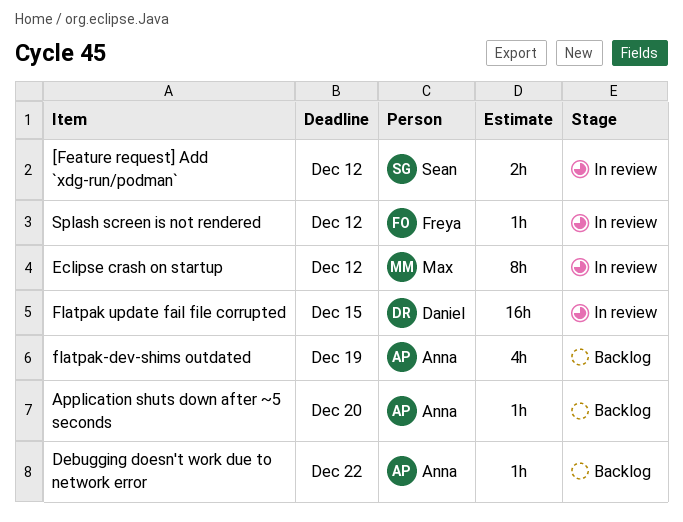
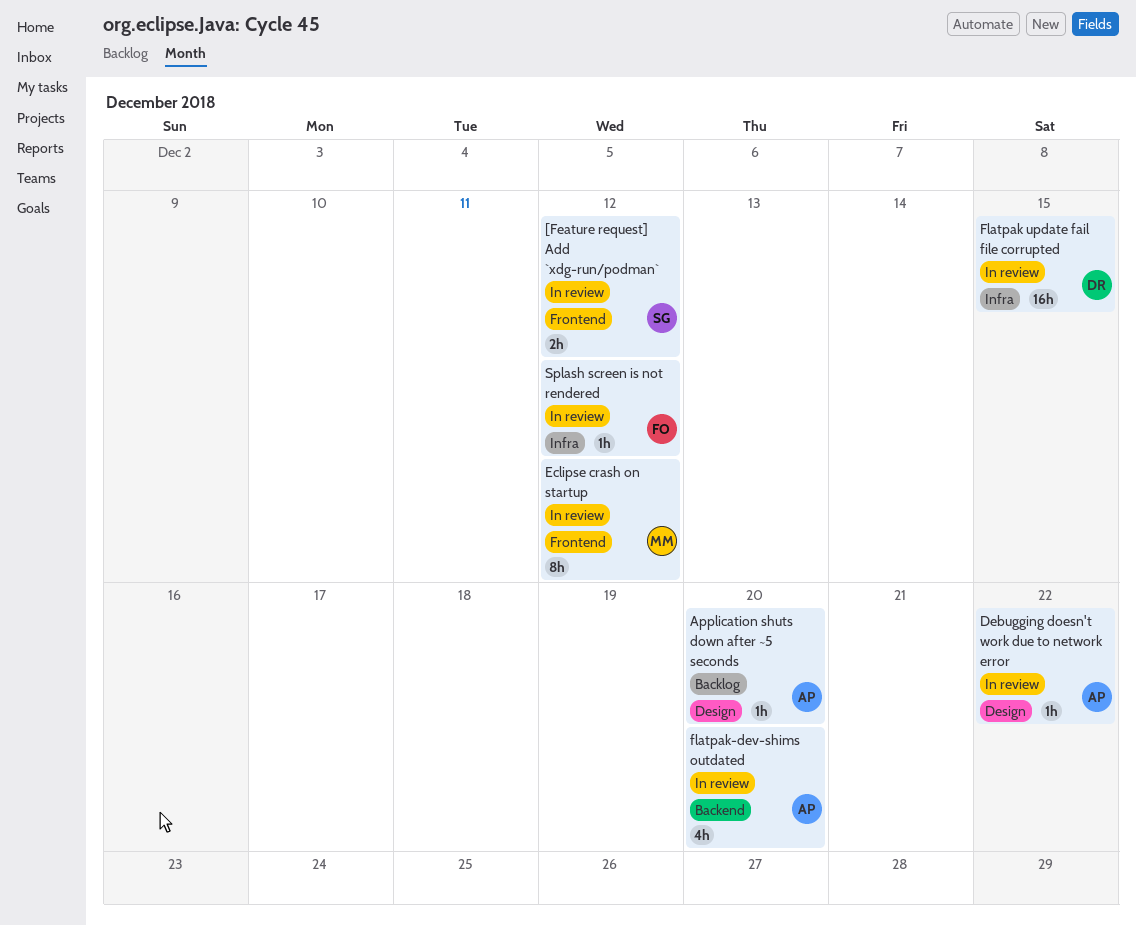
Debugging doesn't work due to network error, status: Backlog -> In review
flatpak-dev-shims outdated, status: Backlog -> In review
flatpak-dev-shims outdated, due: Dec 19 -> Dec 20

